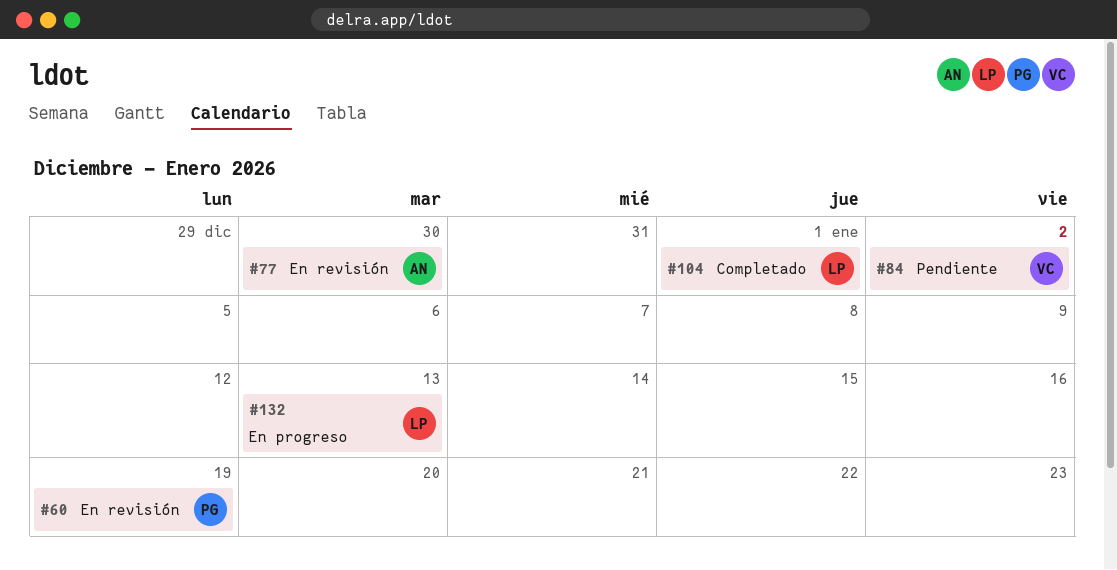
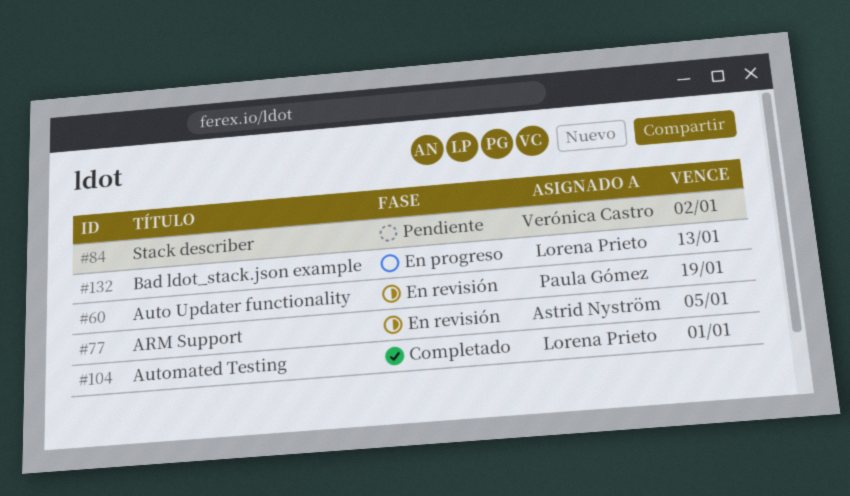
#77, due: Dec 30 -> Jan 5

